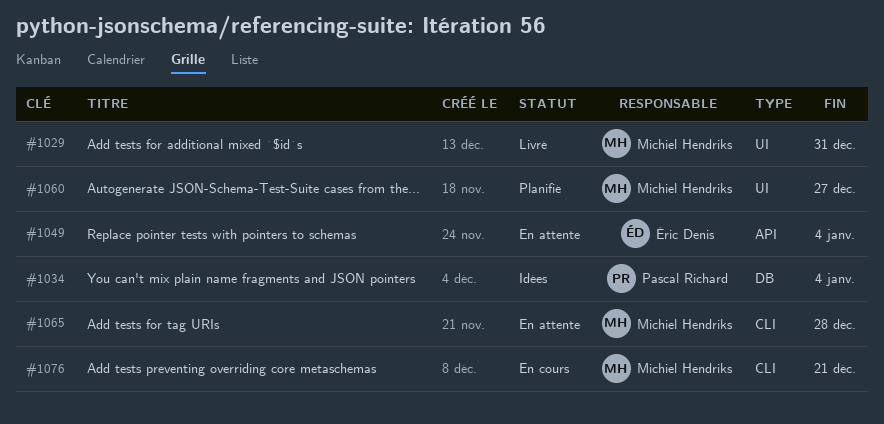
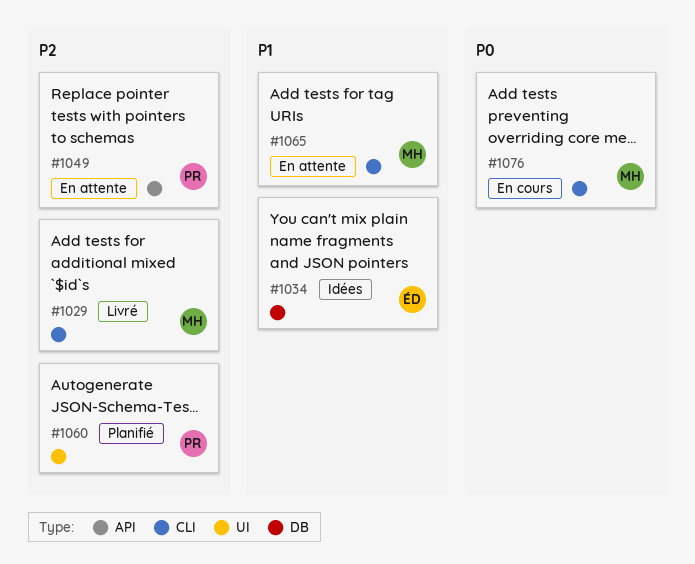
#1029, label: UI -> CLI
#1034, owner: Pascal Richard -> Éric Denis
#1049, owner: Éric Denis -> Pascal Richard
#1060, owner: Michiel Hendriks -> Pascal Richard

